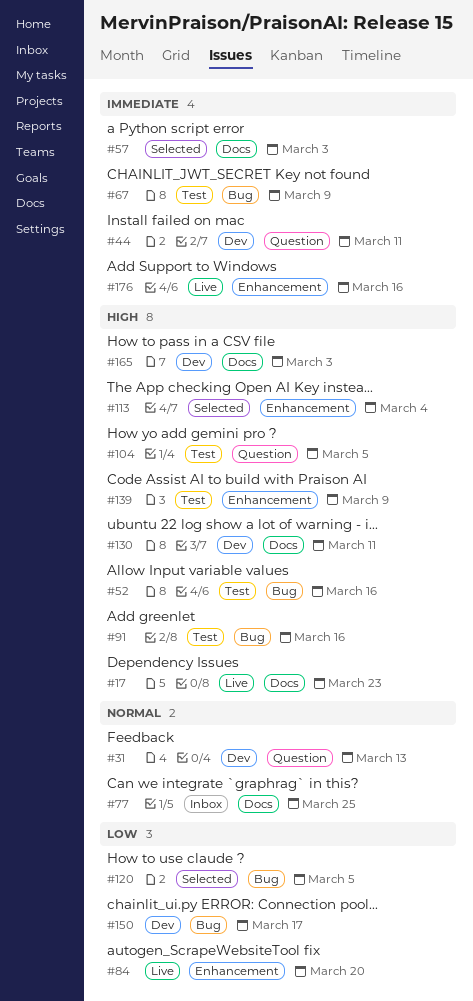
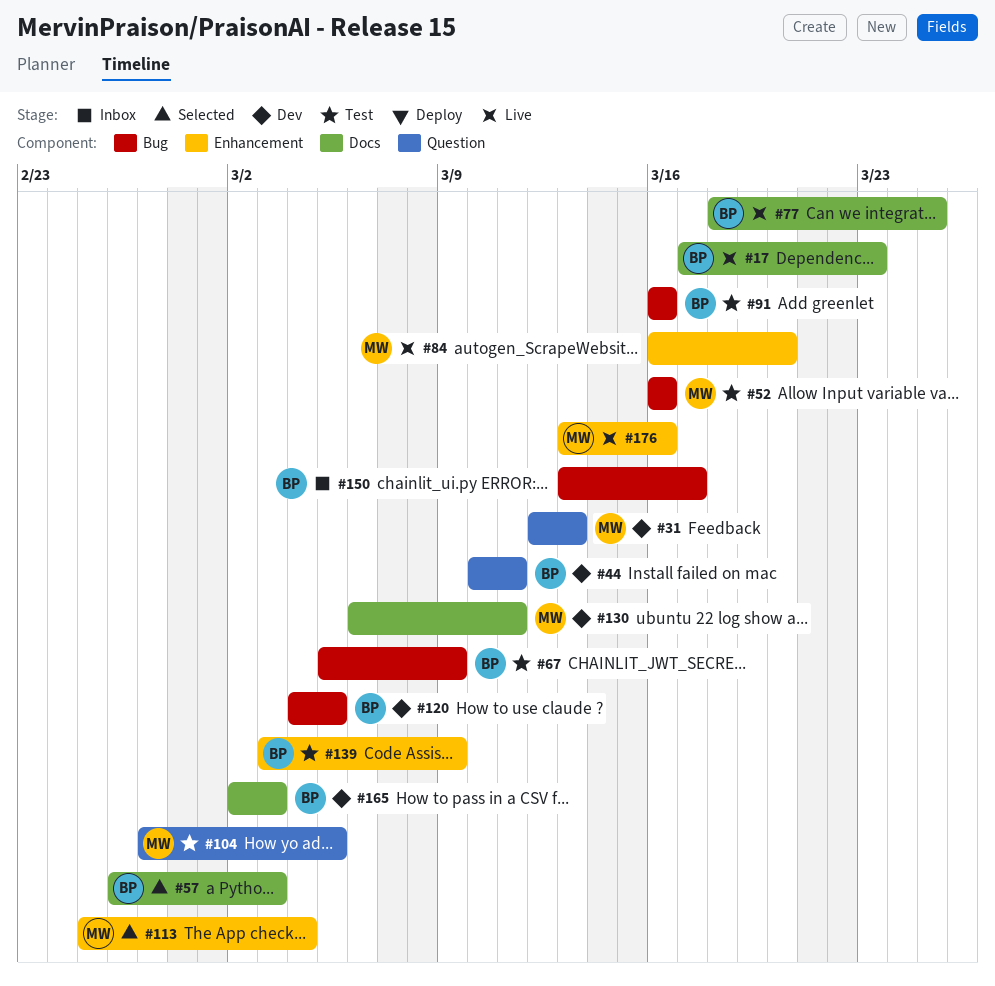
#77, status: Inbox -> Live
#120, status: Selected -> Dev
#150, status: Dev -> Inbox

